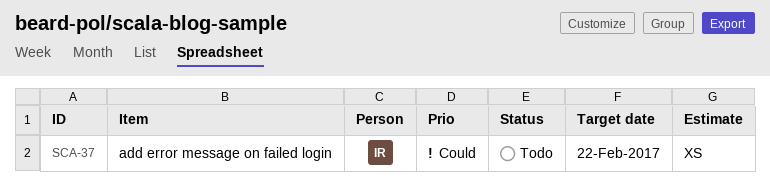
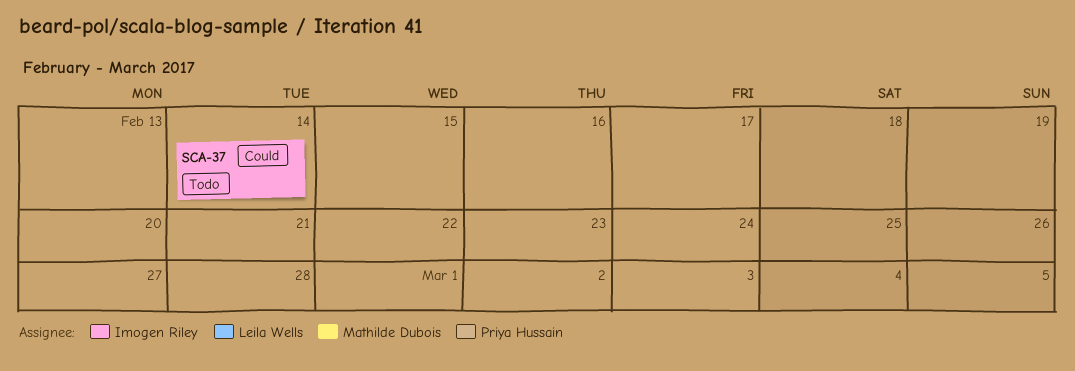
SCA-37, due: Feb 22 -> Feb 14

